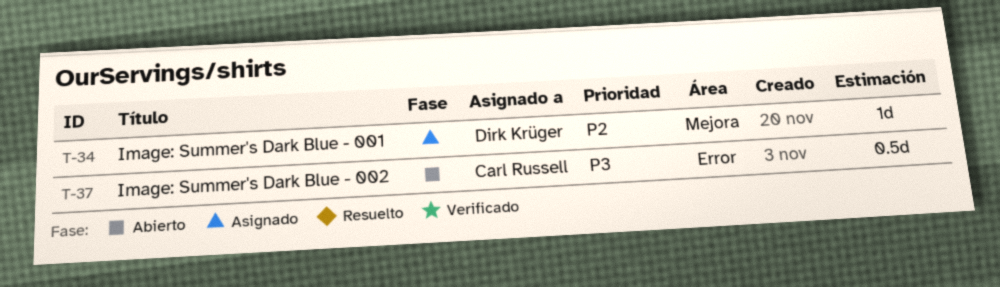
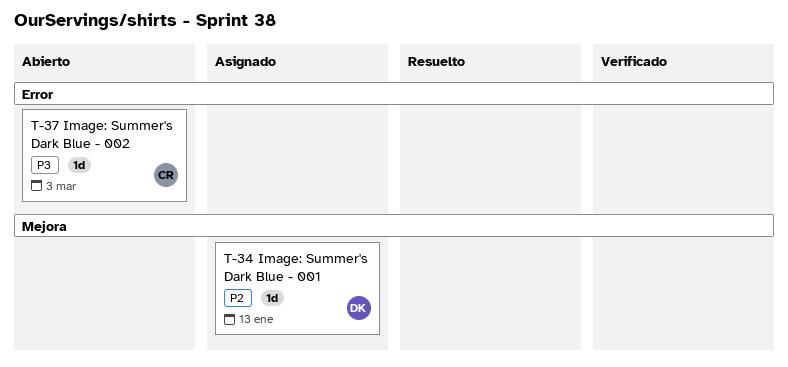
T-37, estimate: 0.5d -> 1d

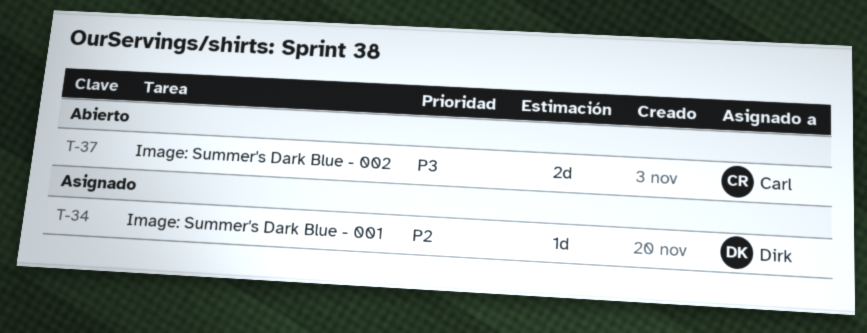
T-37, estimate: 1d -> 2d

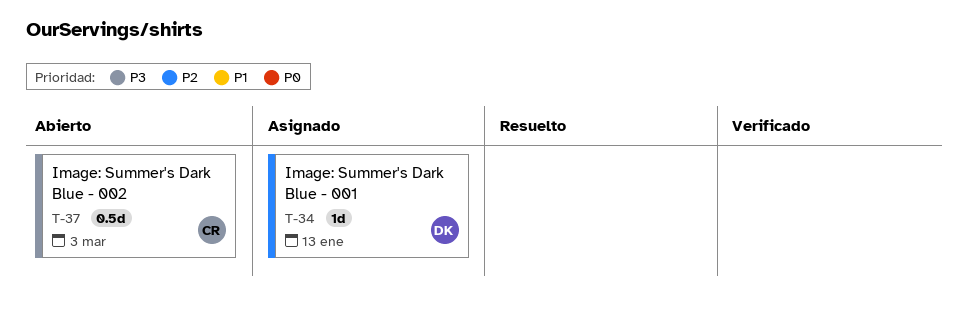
T-37, estimate: 2d -> 0.5d

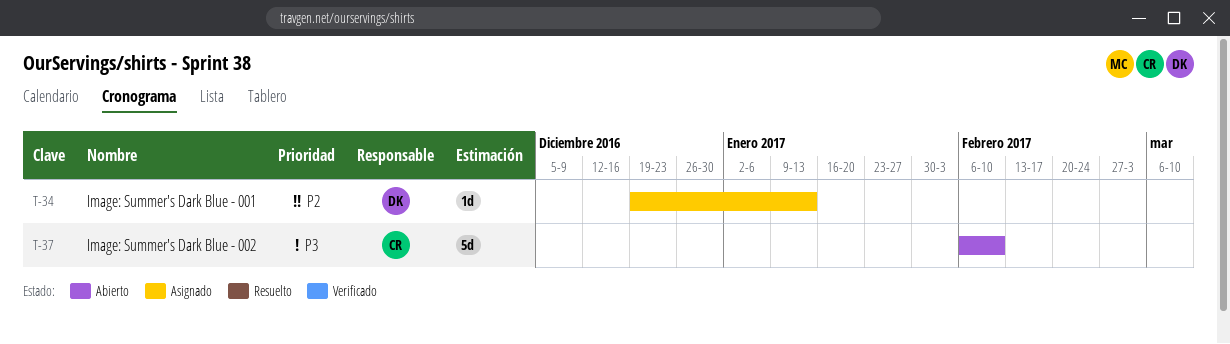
T-37, estimate: 0.5d -> 5d
T-37, due: Mar 3 -> Feb 10

